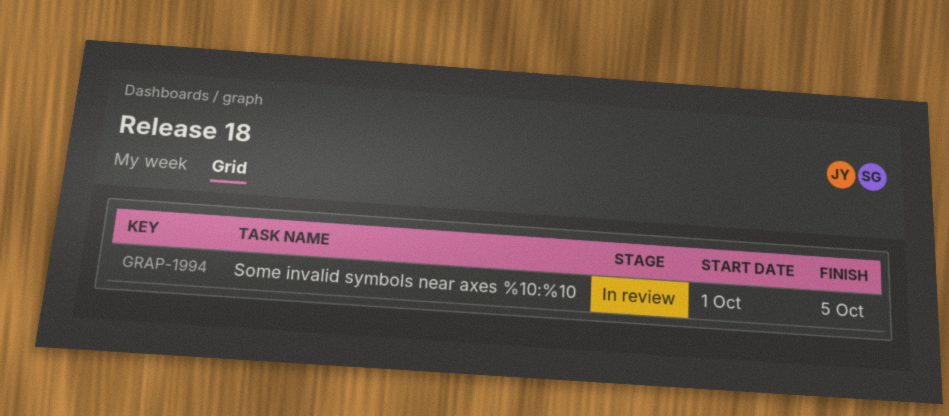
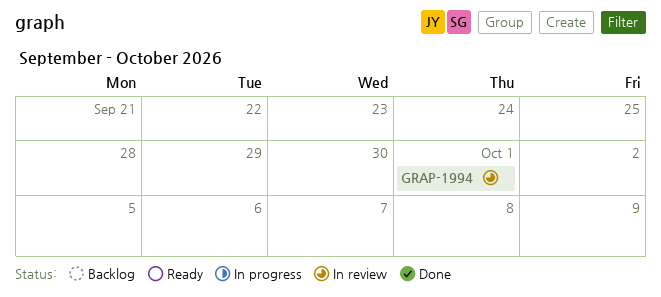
GRAP-1994, due: Oct 5 -> Oct 1

